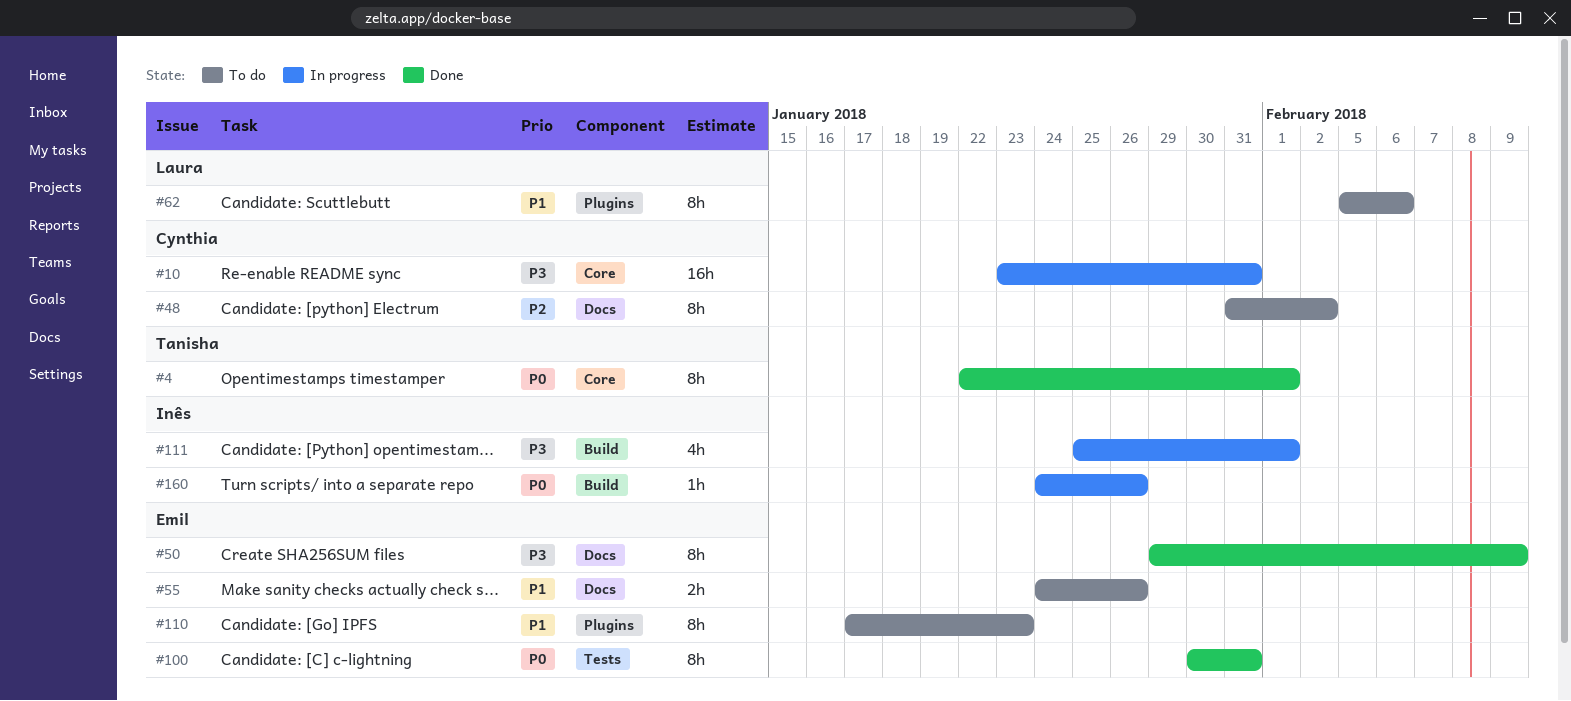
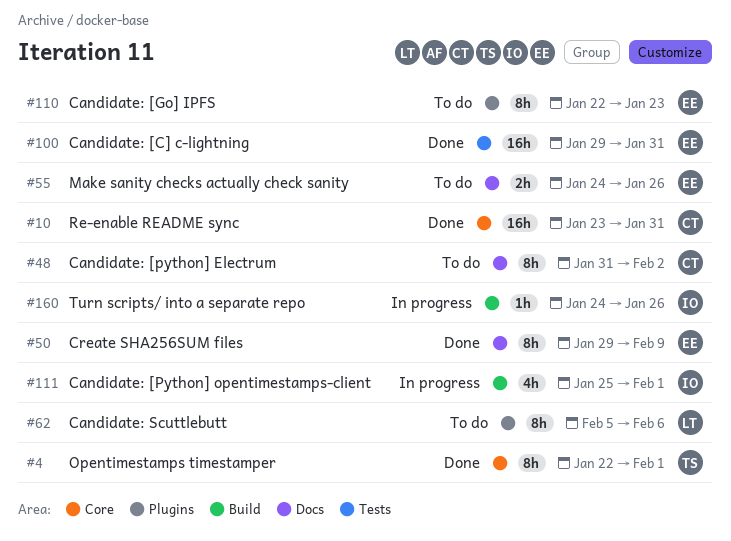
#10, status: In progress -> Done
#100, estimate: 8h -> 16h
#100, start: Jan 30 -> Jan 29
#110, start: Jan 17 -> Jan 22

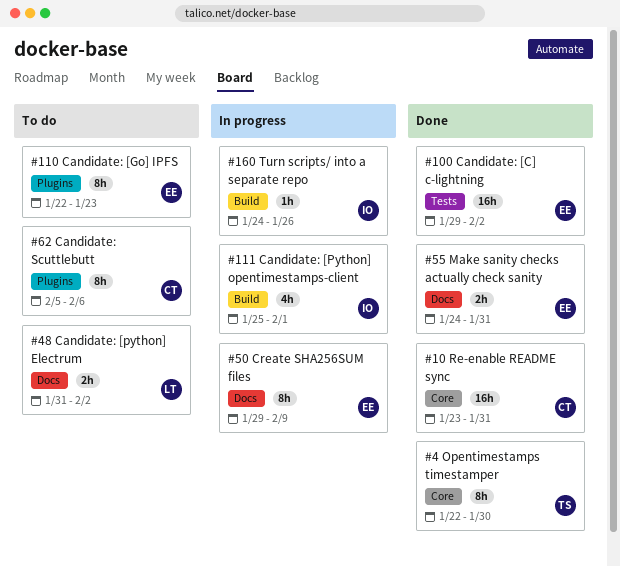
#4, due: Feb 1 -> Jan 30
#48, owner: CT -> LT
#48, estimate: 8h -> 2h
#50, status: Done -> In progress
#55, status: To do -> Done
#55, due: Jan 26 -> Jan 31
#62, owner: LT -> CT
#100, due: Jan 31 -> Feb 2

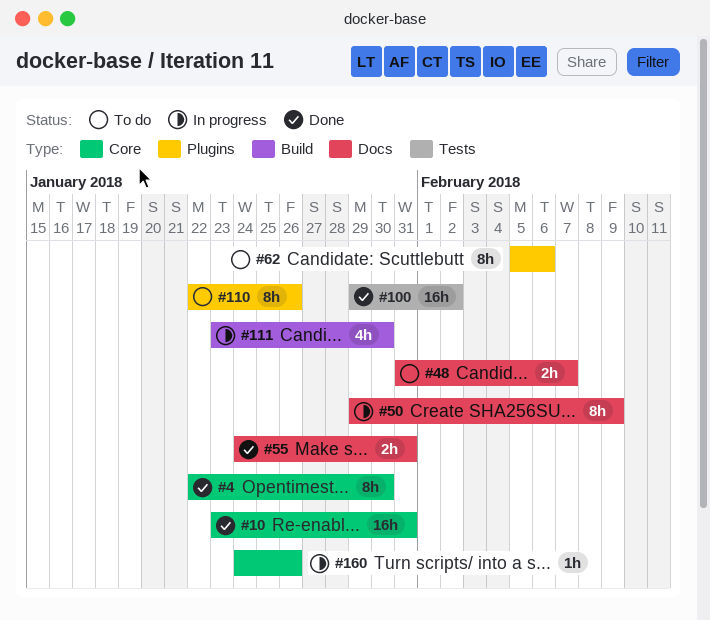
#48, due: Feb 2 -> Feb 7
#110, due: Jan 23 -> Jan 26
#111, start: Jan 25 -> Jan 23
#111, due: Feb 1 -> Jan 30
#160, label: Build -> Core

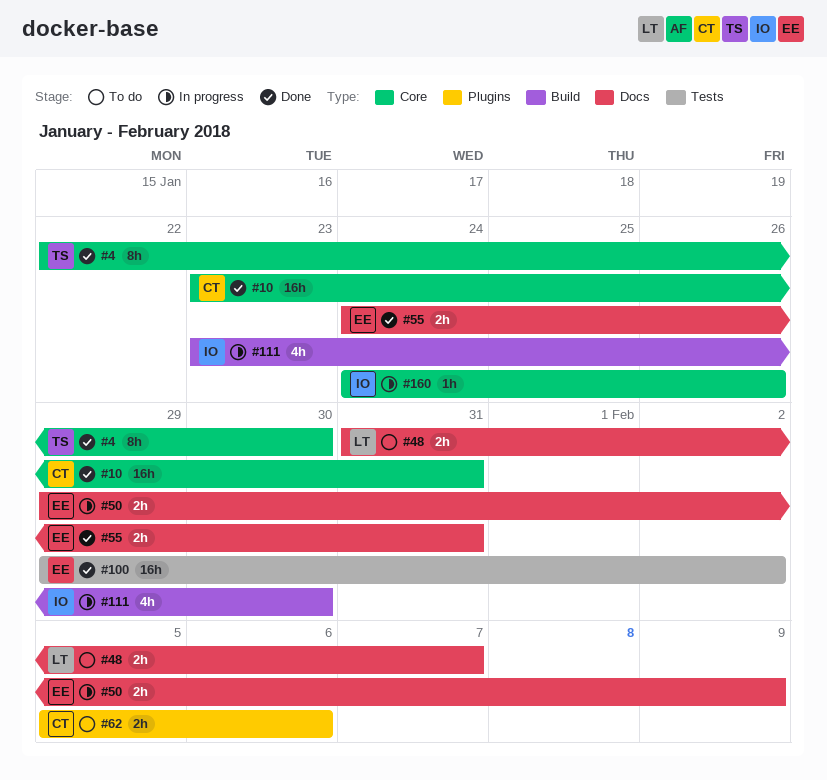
#50, estimate: 8h -> 2h
#62, estimate: 8h -> 2h
#110: present -> none

